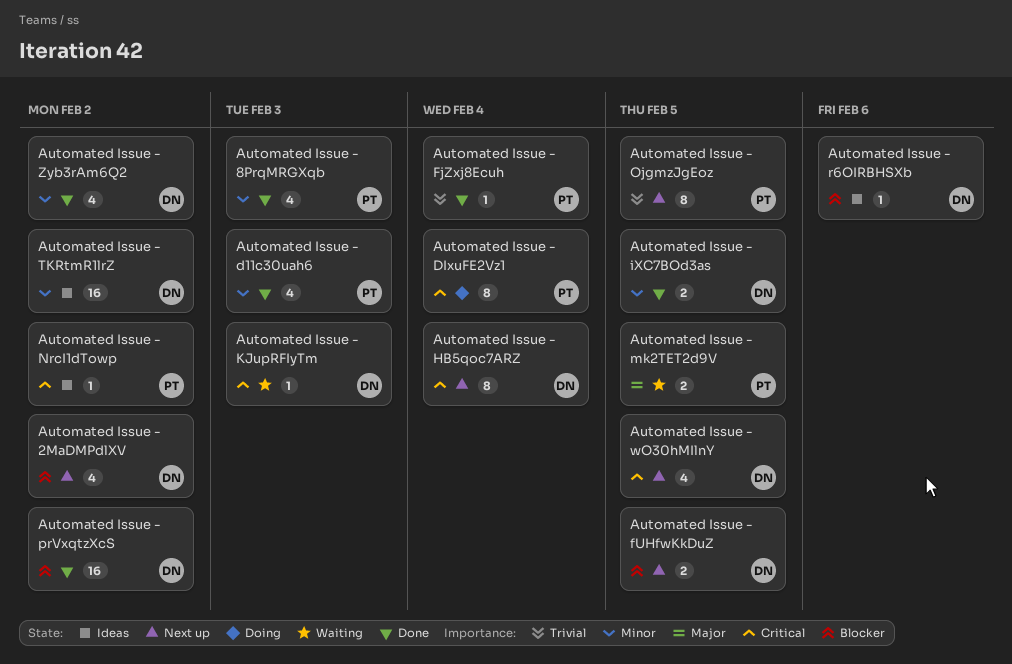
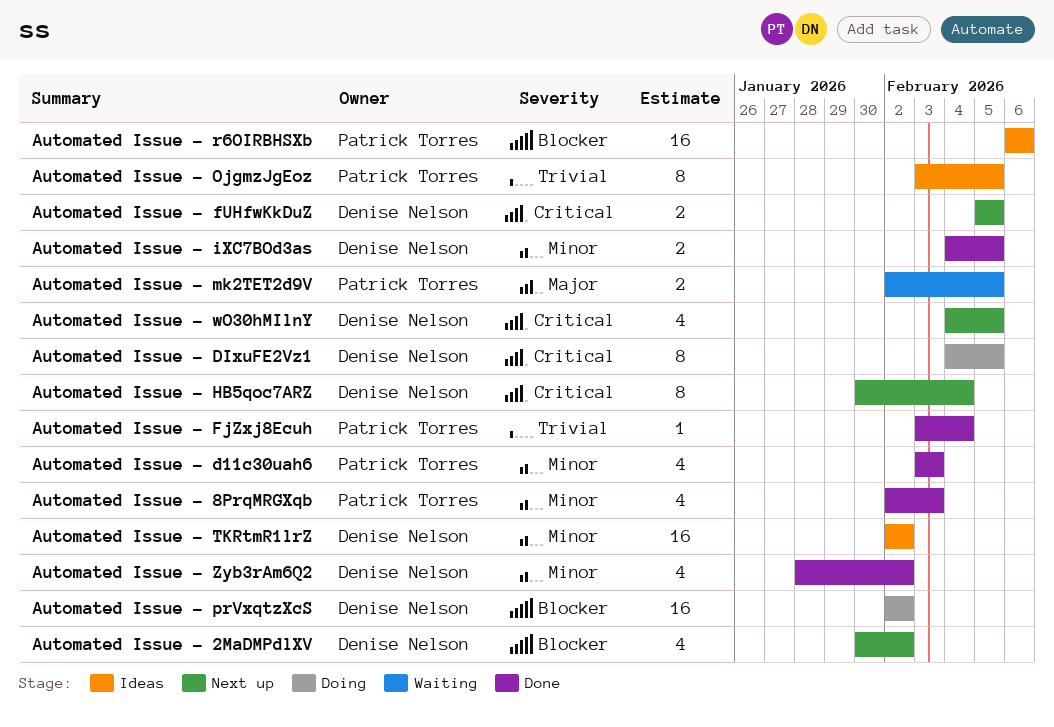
Automated Issue - DIxuFE2Vz1, owner: Patrick Torres -> Denise Nelson
Automated Issue - DIxuFE2Vz1, due: Feb 4 -> Feb 5
Automated Issue - fUHfwKkDuZ, priority: Blocker -> Critical
Automated Issue - KJupRFIyTm: present -> none
Automated Issue - NrcI1dTowp: present -> none
Automated Issue - OjgmzJgEoz, status: Next up -> Ideas
Automated Issue - prVxqtzXcS, status: Done -> Doing
Automated Issue - r6OIRBHSXb, owner: Denise Nelson -> Patrick Torres
Automated Issue - r6OIRBHSXb, estimate: 1 -> 16

